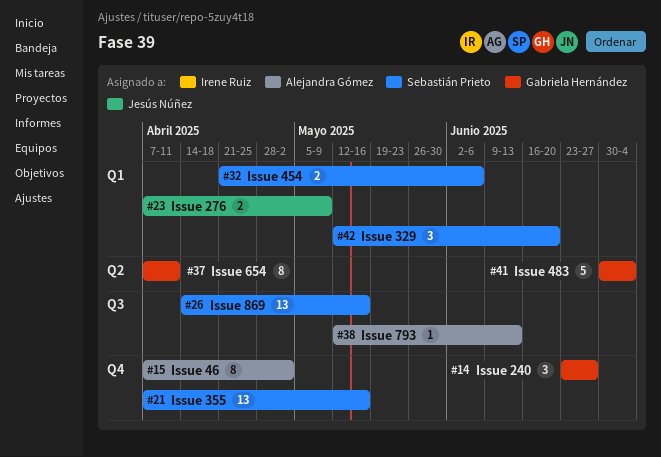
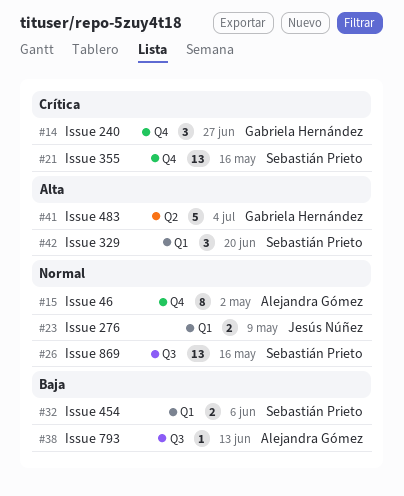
#37: present -> none

